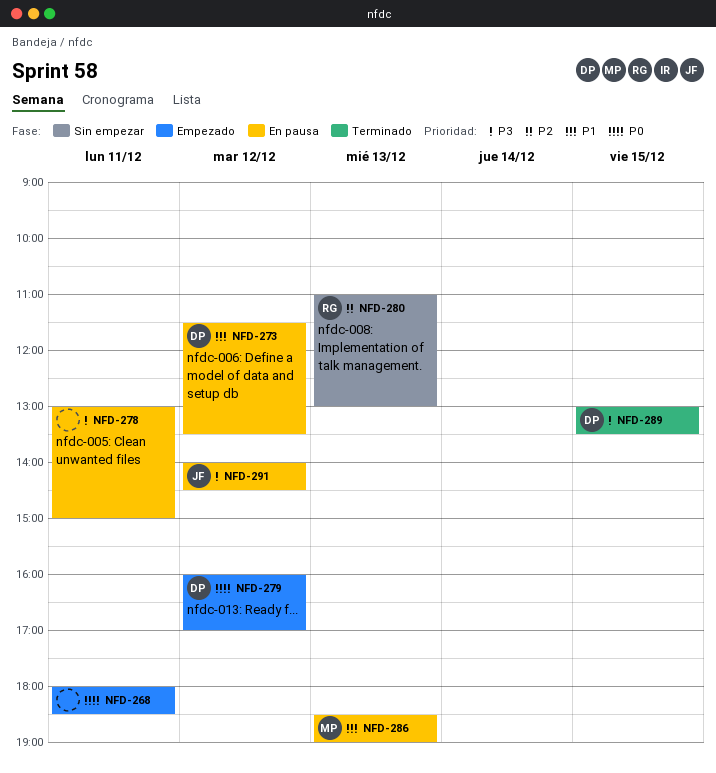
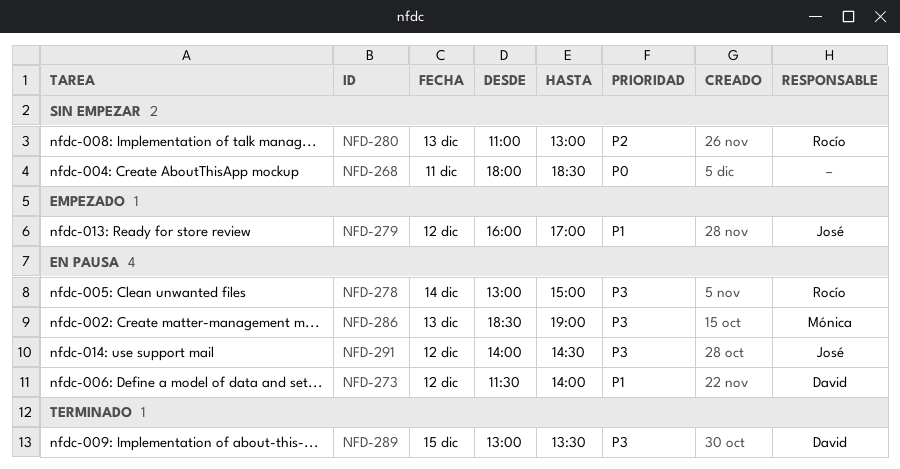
NFD-268, status: Empezado -> Sin empezar
NFD-273, ends: 13:30 -> 14:00
NFD-278, owner: none -> Rocío
NFD-278, day: Dec 11 -> Dec 14
NFD-279, owner: David -> José
NFD-279, priority: P0 -> P1
NFD-286, priority: P1 -> P3

